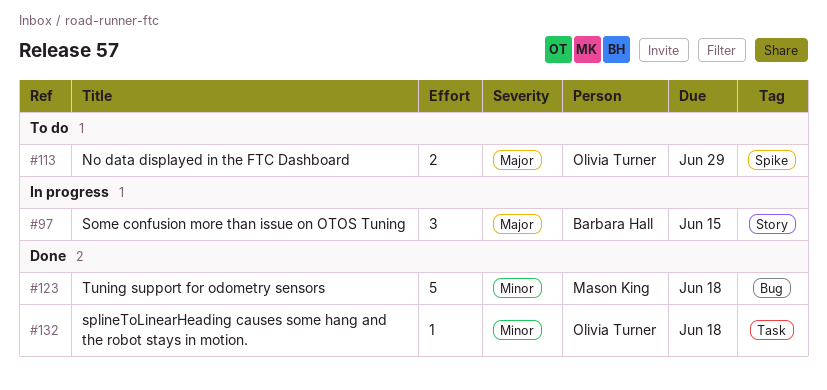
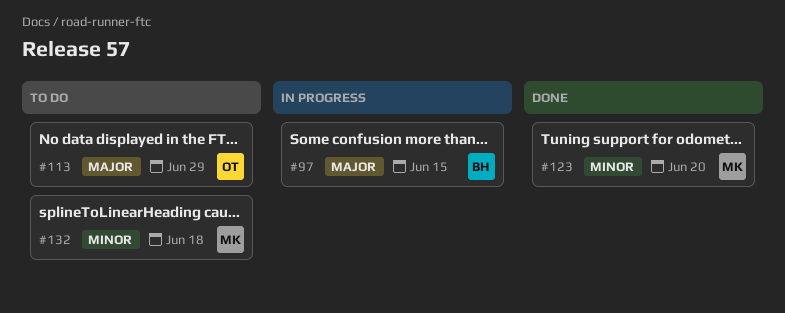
#123, due: Jun 18 -> Jun 20
#132, status: Done -> To do
#132, owner: Olivia Turner -> Mason King

